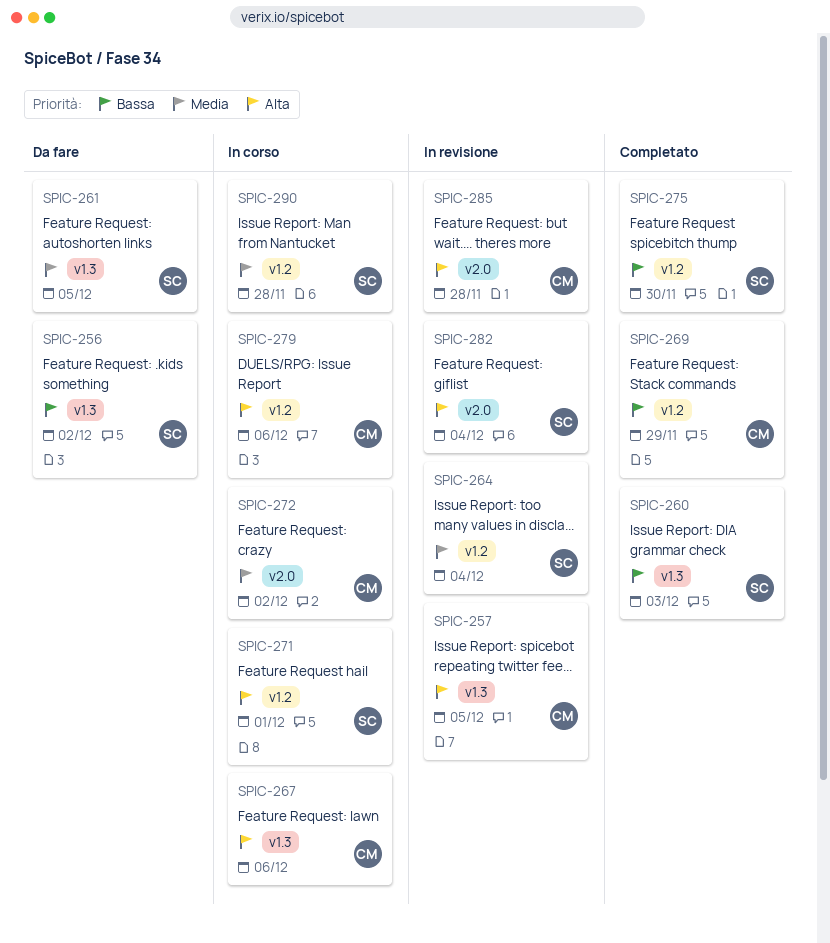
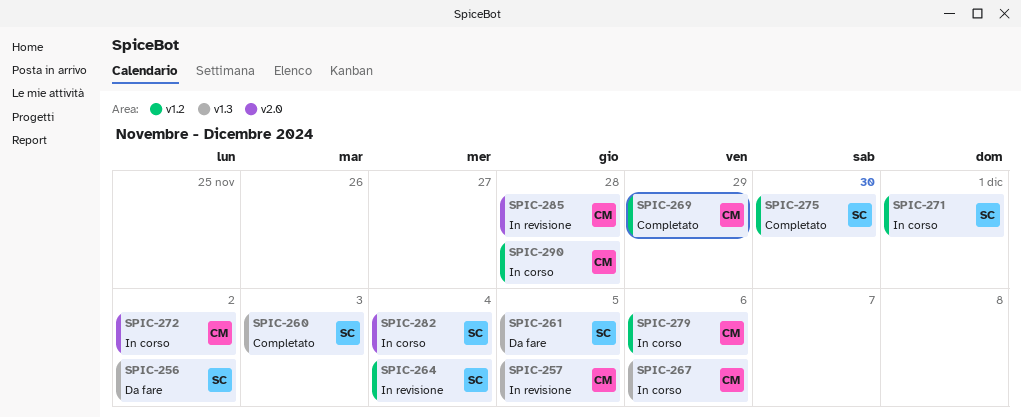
SPIC-282, status: In revisione -> In corso
SPIC-290, owner: SC -> CM

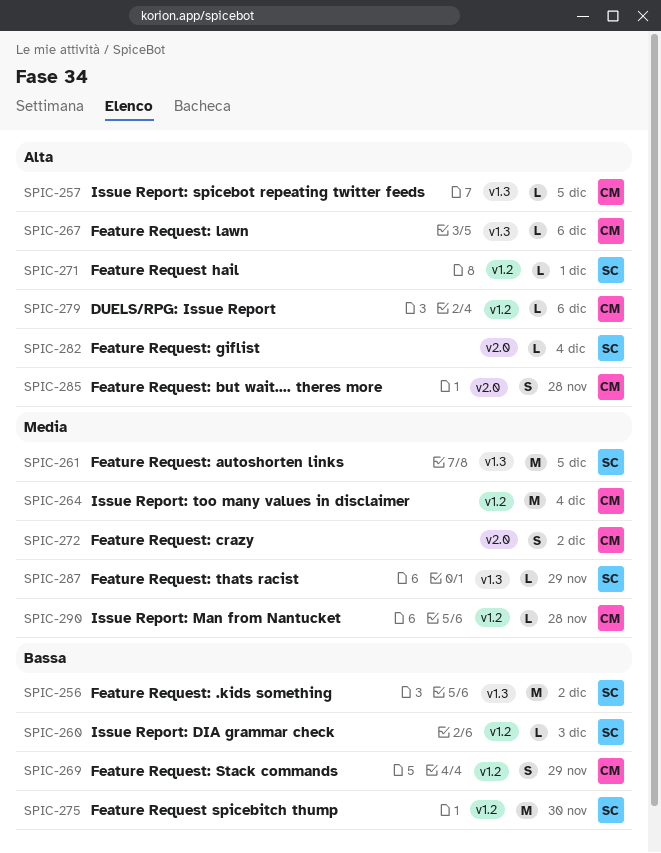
SPIC-260, label: v1.3 -> v1.2
SPIC-264, owner: SC -> CM
SPIC-287: none -> present

